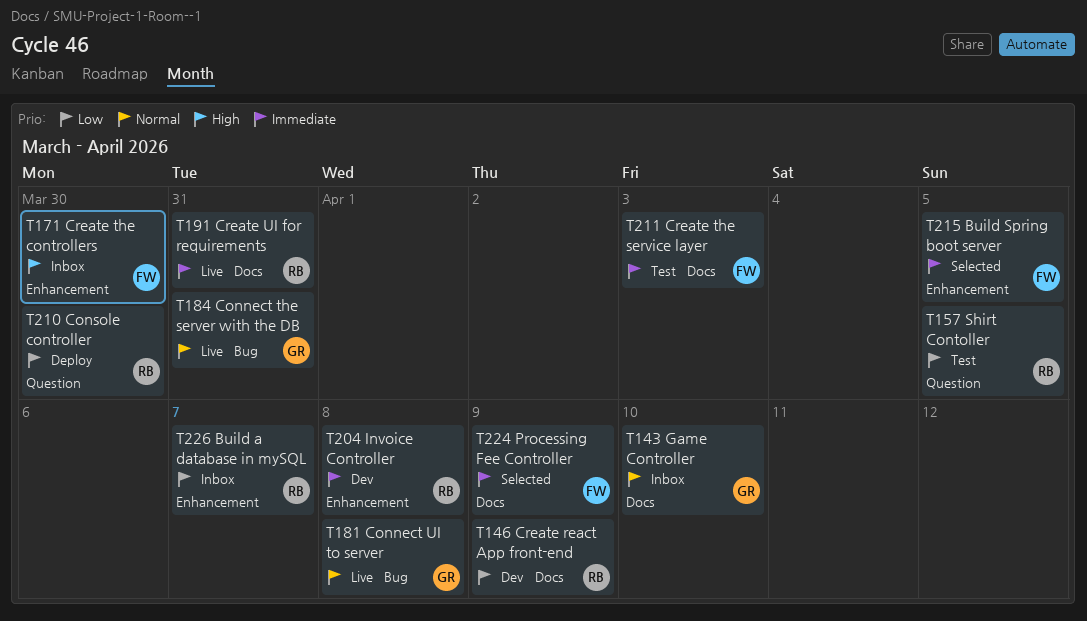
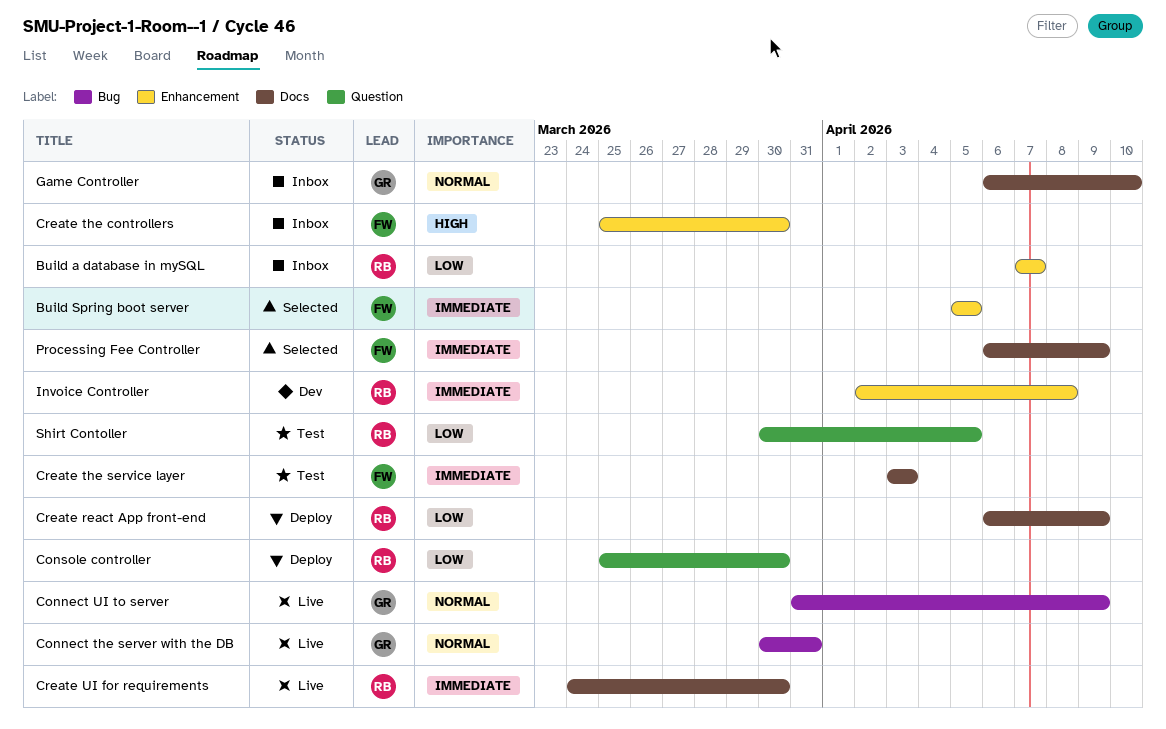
Connect UI to server, due: Apr 8 -> Apr 9
Create react App front-end, status: Dev -> Deploy
Create UI for requirements, due: Mar 31 -> Mar 30

